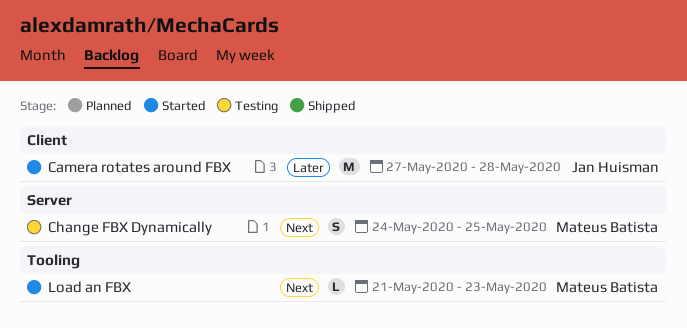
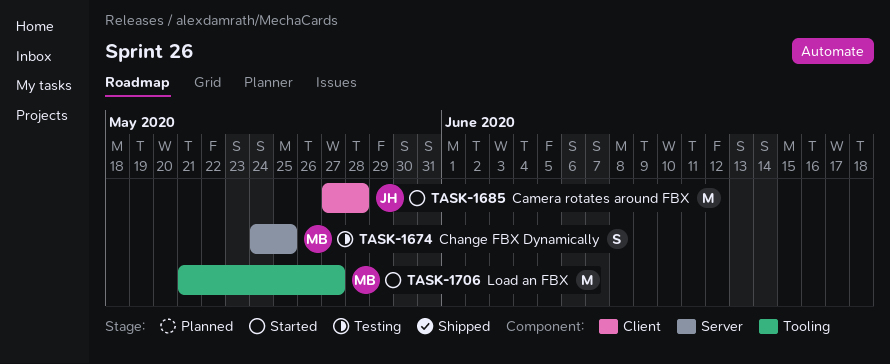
Load an FBX, estimate: L -> M
Load an FBX, due: May 23 -> May 27

